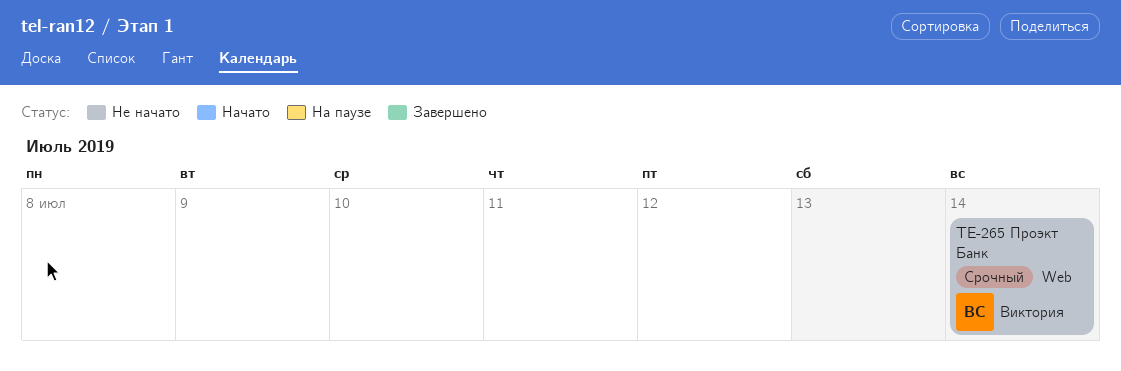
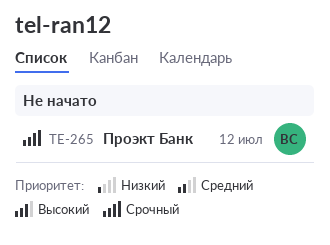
TE-265, due: Jul 14 -> Jul 12

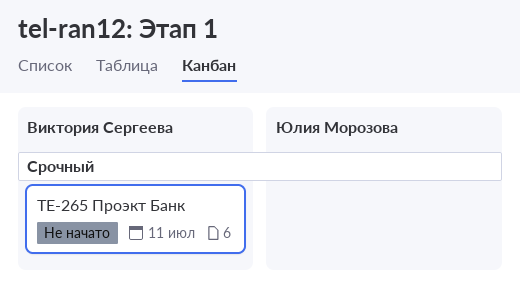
TE-265, due: Jul 12 -> Jul 11

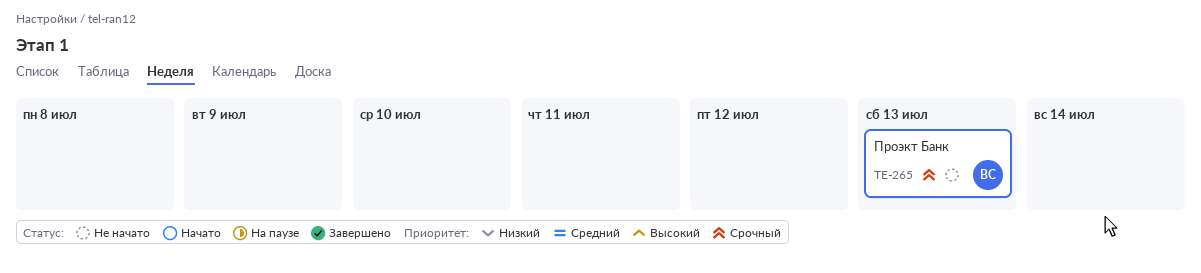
TE-265, due: Jul 11 -> Jul 13

